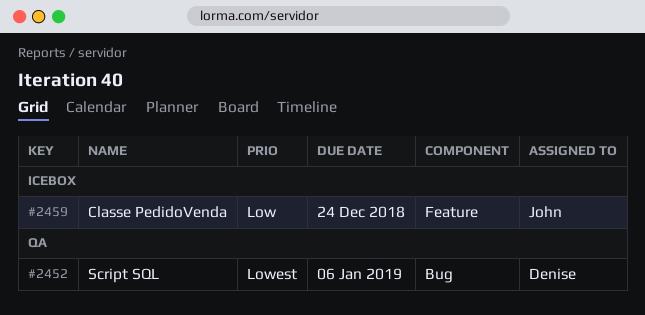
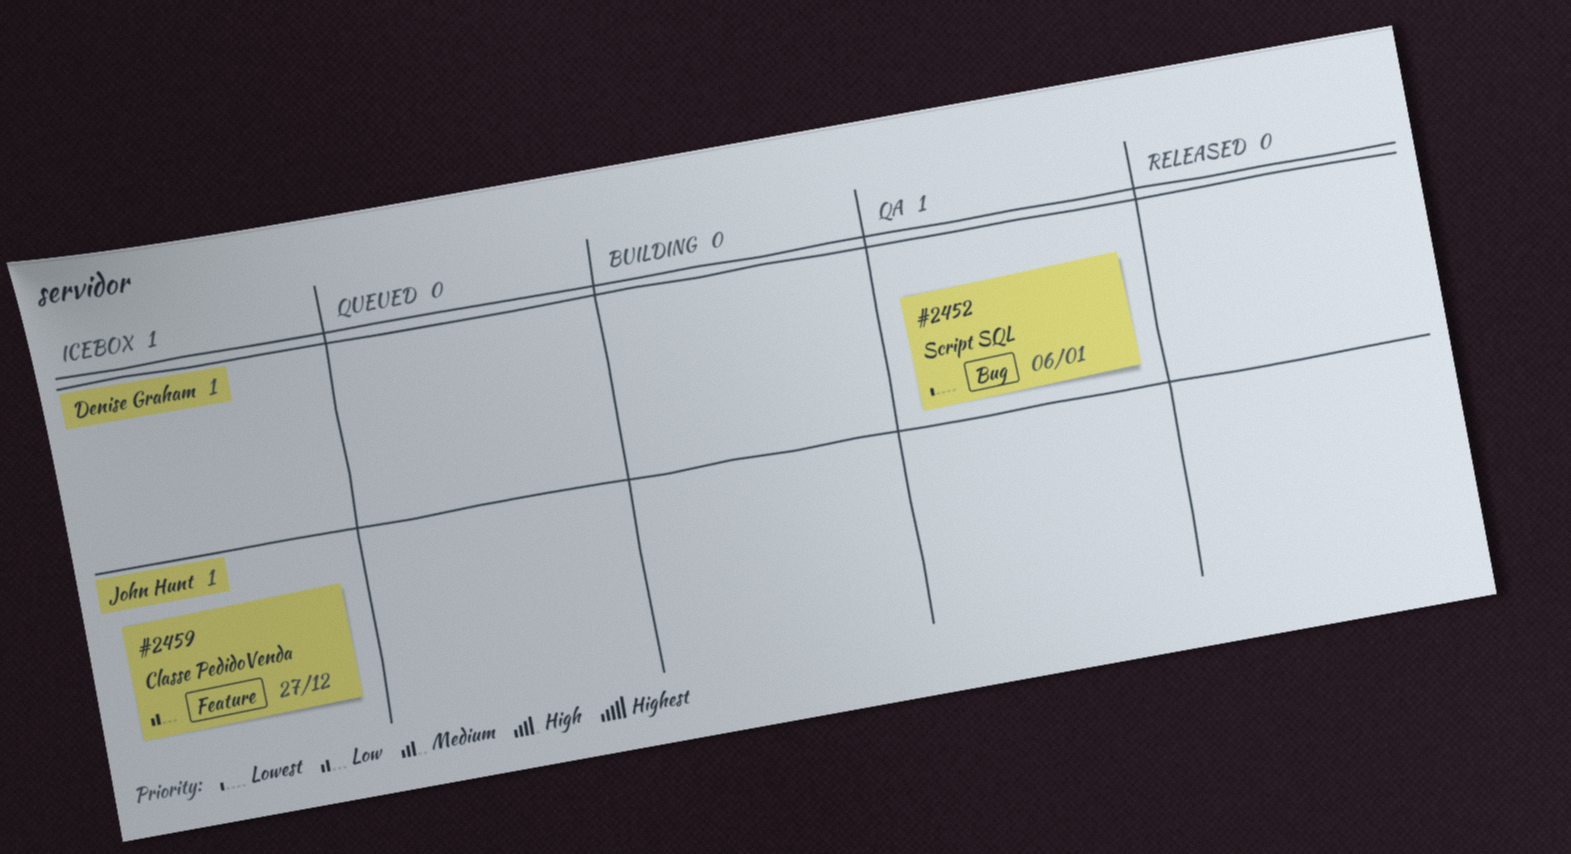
#2459, due: Dec 24 -> Dec 27

